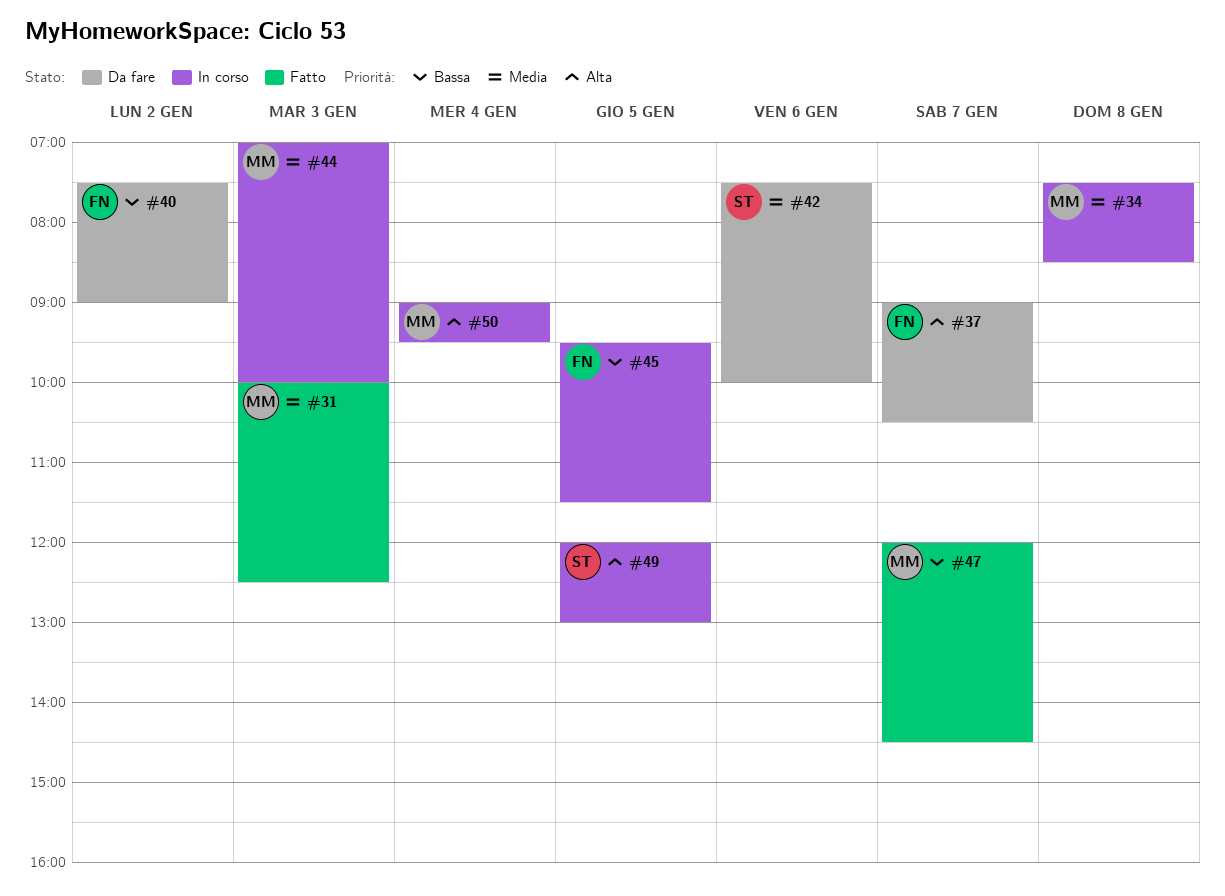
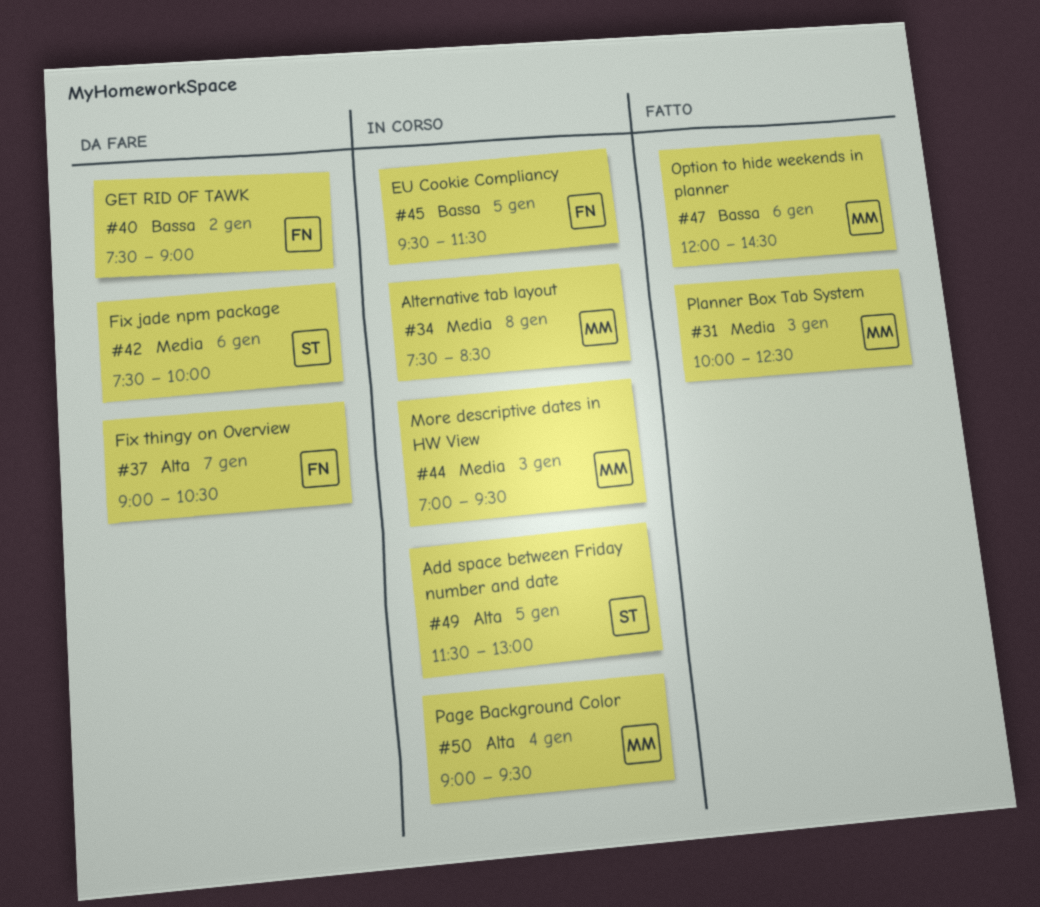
#44, ends: 10:00 -> 09:30
#47, day: Jan 7 -> Jan 6
#49, begins: 12:00 -> 11:30

